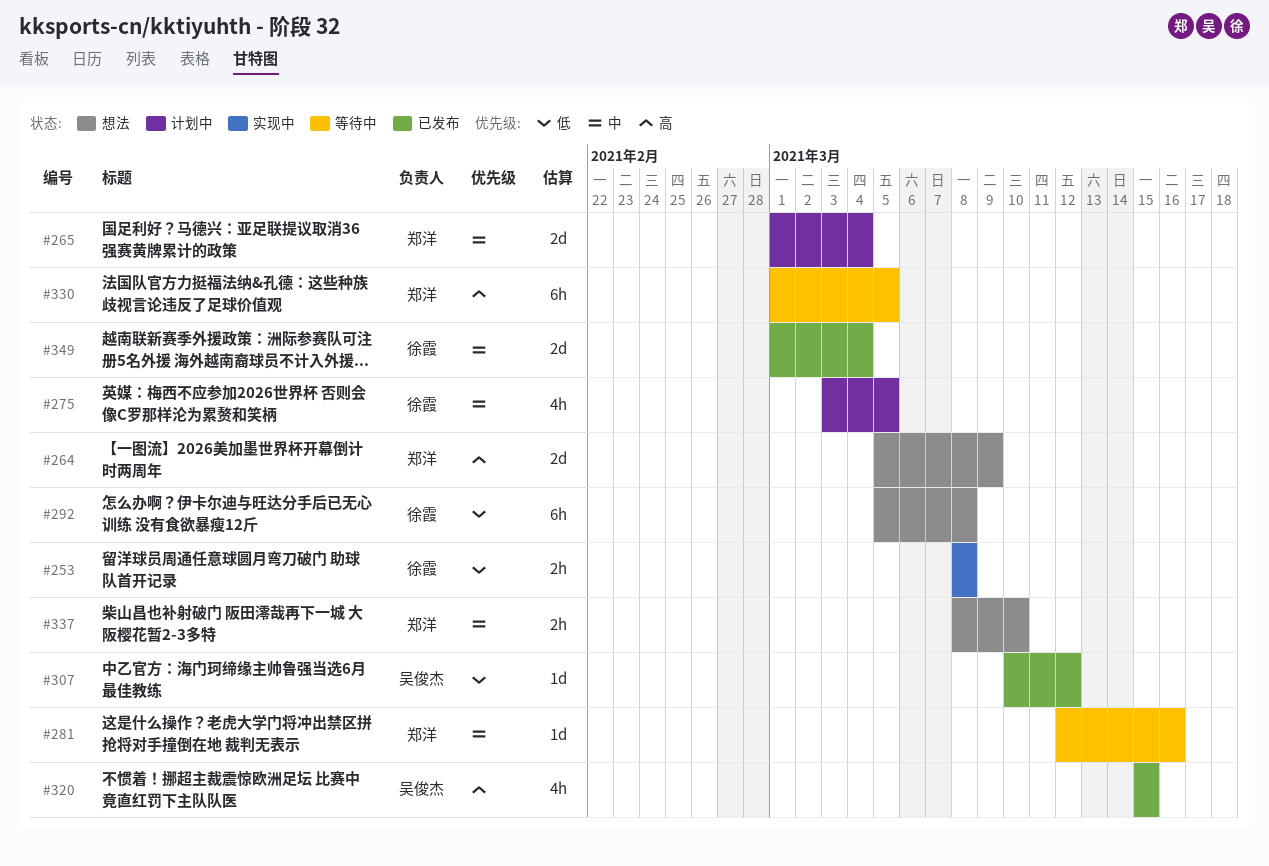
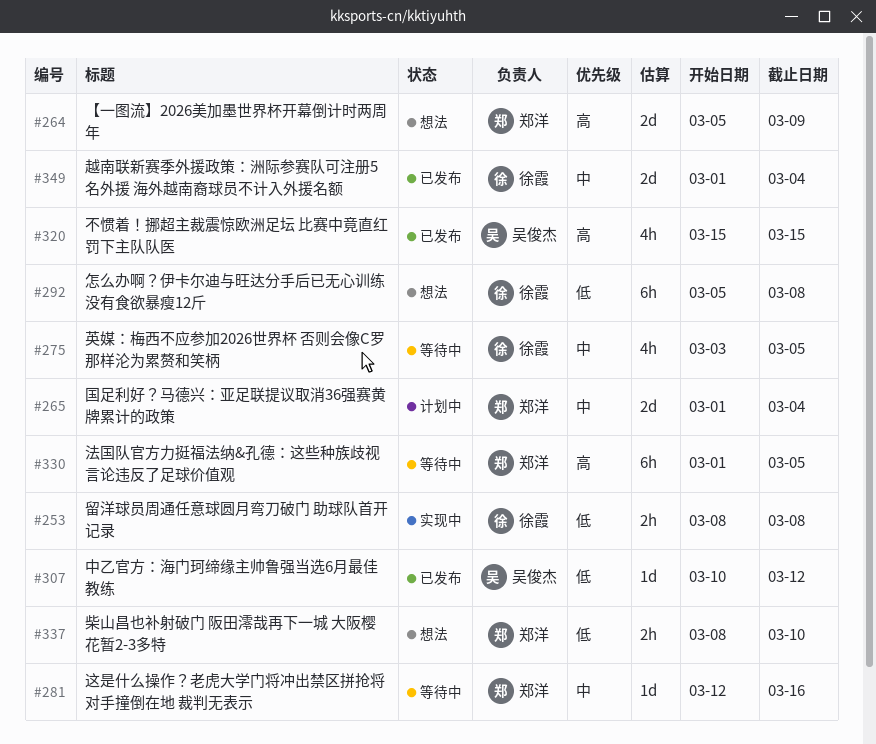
#275, status: 计划中 -> 等待中
#337, priority: 中 -> 低

